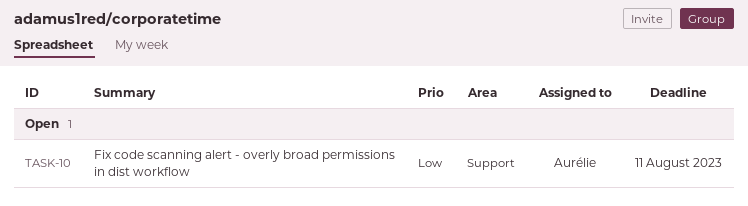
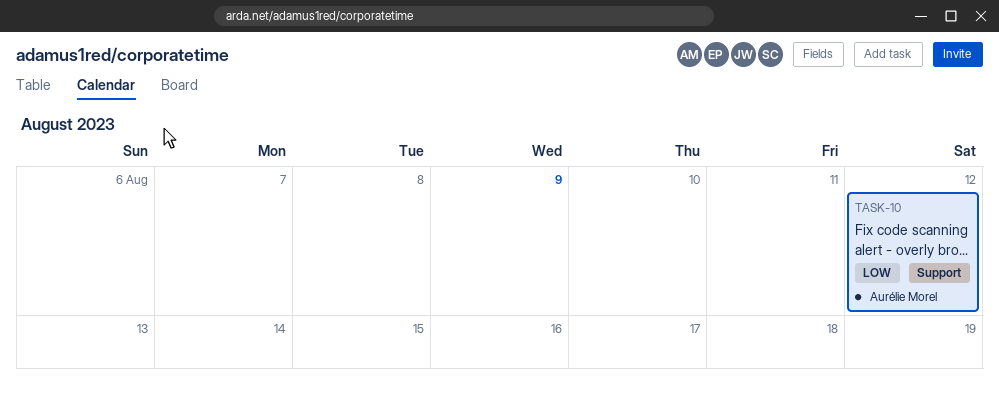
TASK-10, due: Aug 11 -> Aug 12

